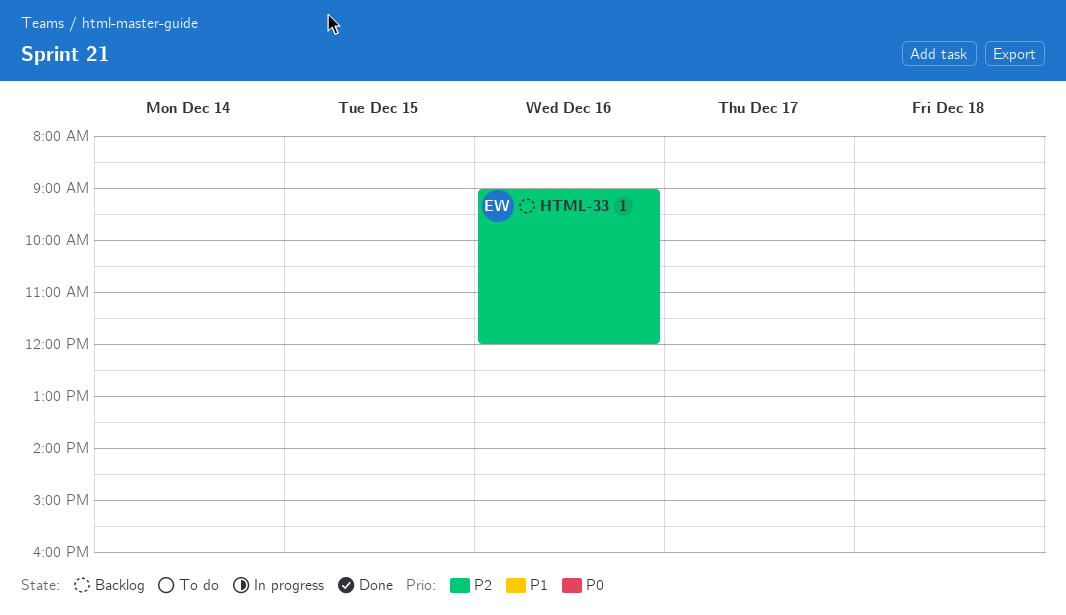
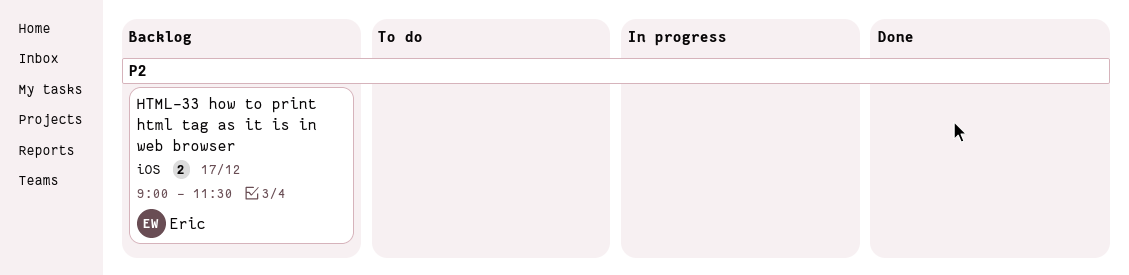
HTML-33, estimate: 1 -> 2
HTML-33, day: Dec 16 -> Dec 17
HTML-33, ends: 12:00 -> 11:30

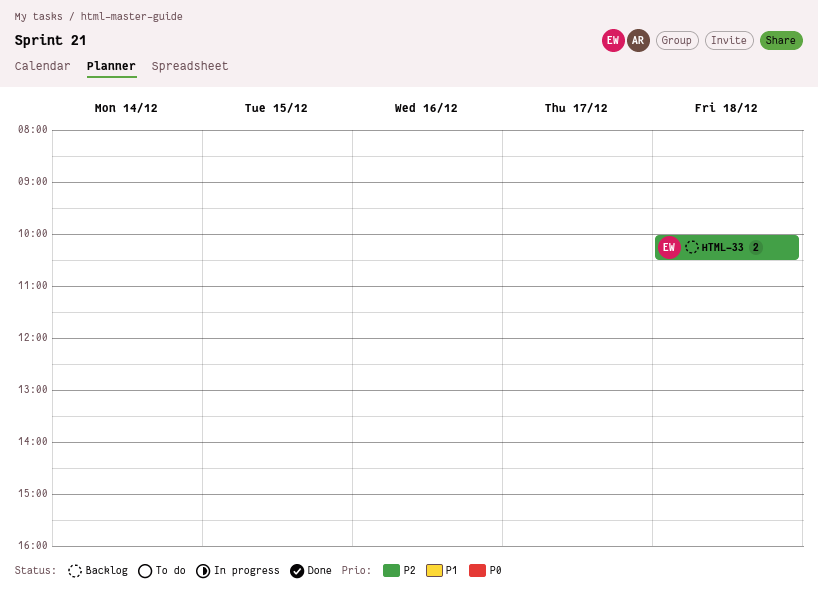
HTML-33, day: Dec 17 -> Dec 18
HTML-33, begins: 09:00 -> 10:00
HTML-33, ends: 11:30 -> 10:30

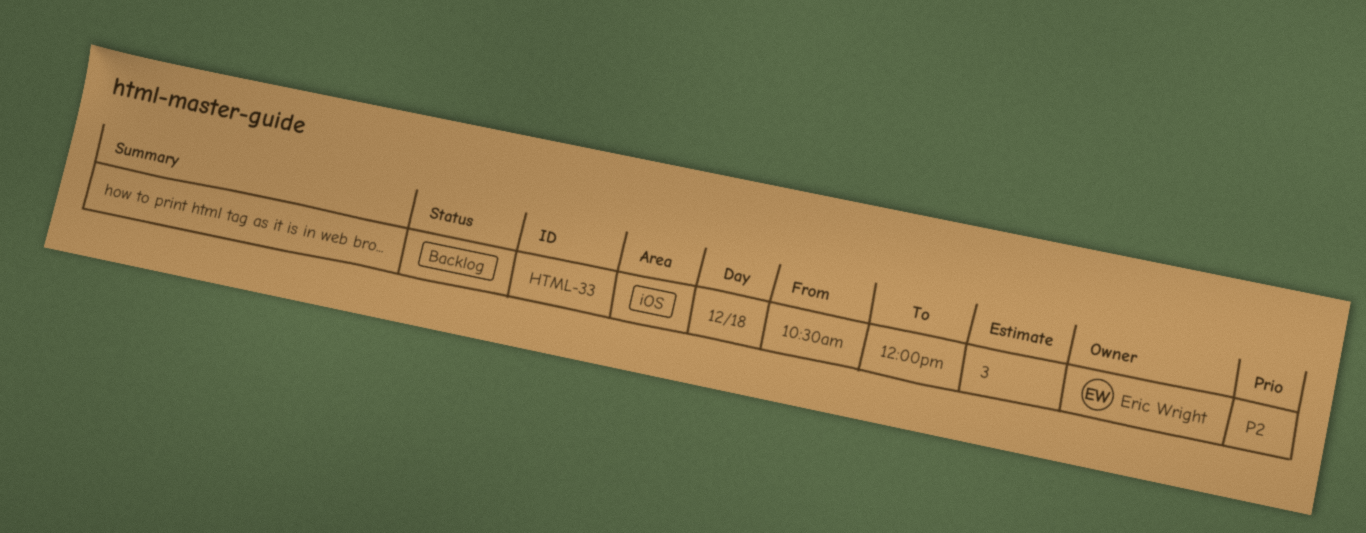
HTML-33, estimate: 2 -> 3
HTML-33, begins: 10:00 -> 10:30
HTML-33, ends: 10:30 -> 12:00

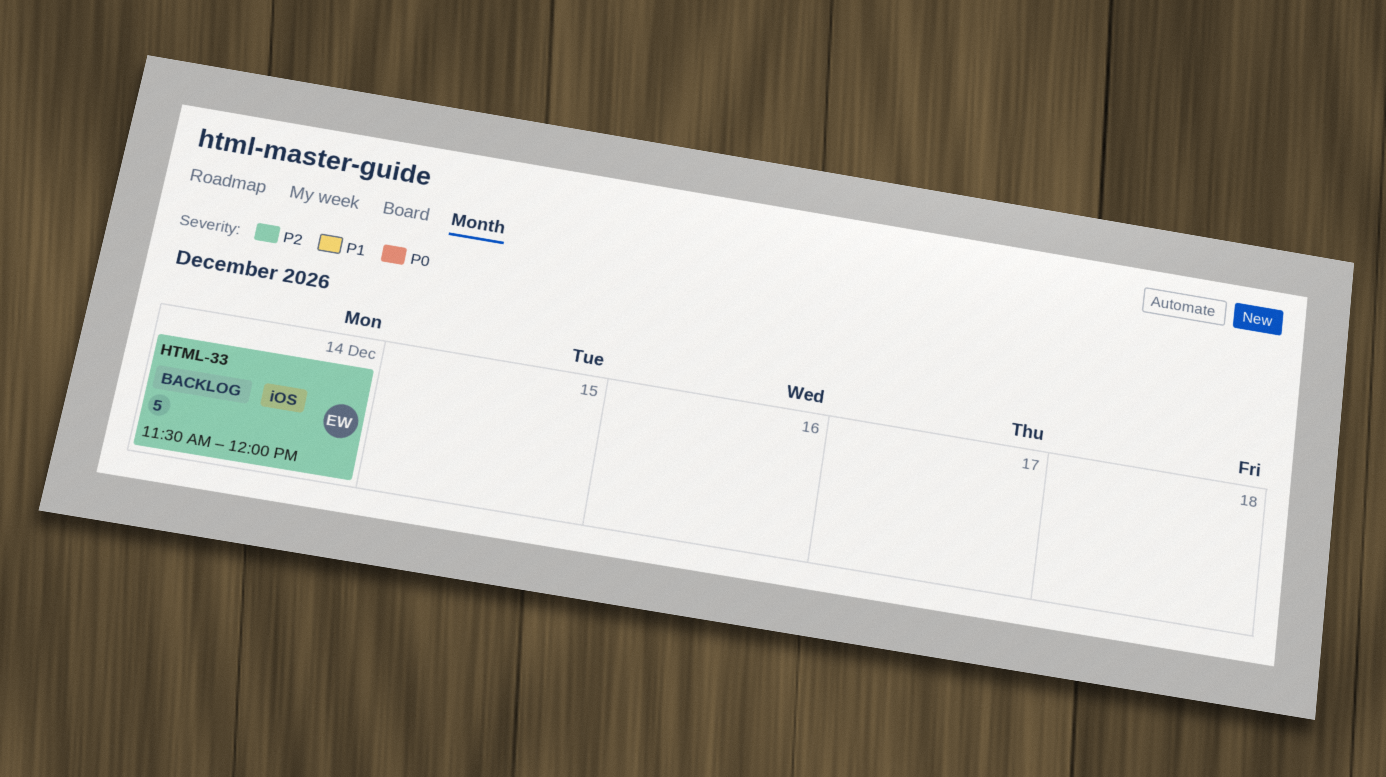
HTML-33, estimate: 3 -> 5
HTML-33, day: Dec 18 -> Dec 14
HTML-33, begins: 10:30 -> 11:30

